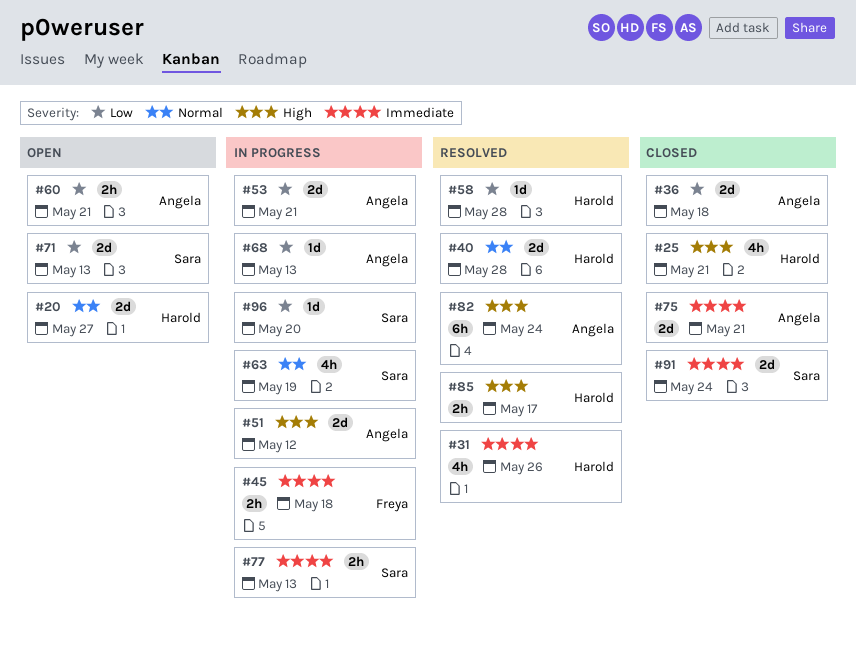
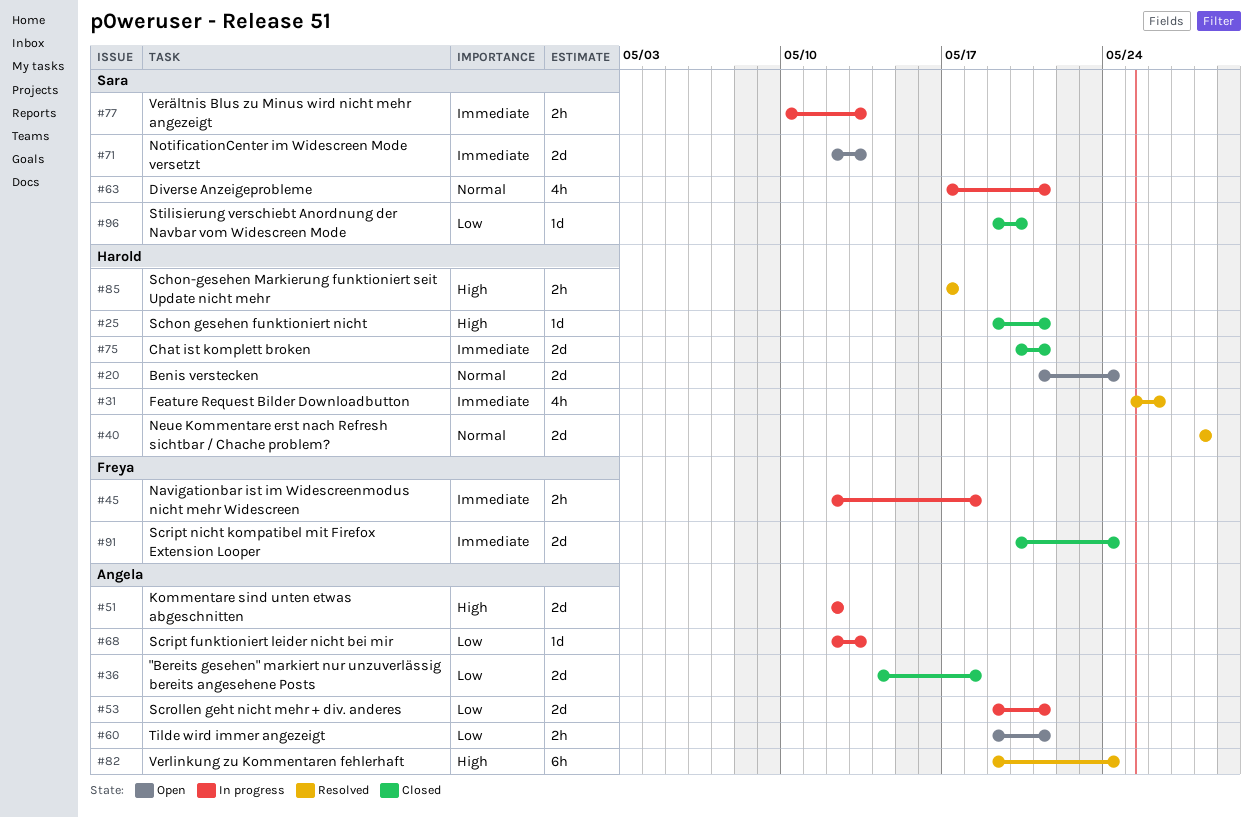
#20, due: May 27 -> May 24
#25, estimate: 4h -> 1d
#58: present -> none
#63, due: May 19 -> May 21
#71, priority: Low -> Immediate
#75, owner: Angela -> Harold
#91, owner: Sara -> Freya
#96, status: In progress -> Closed

